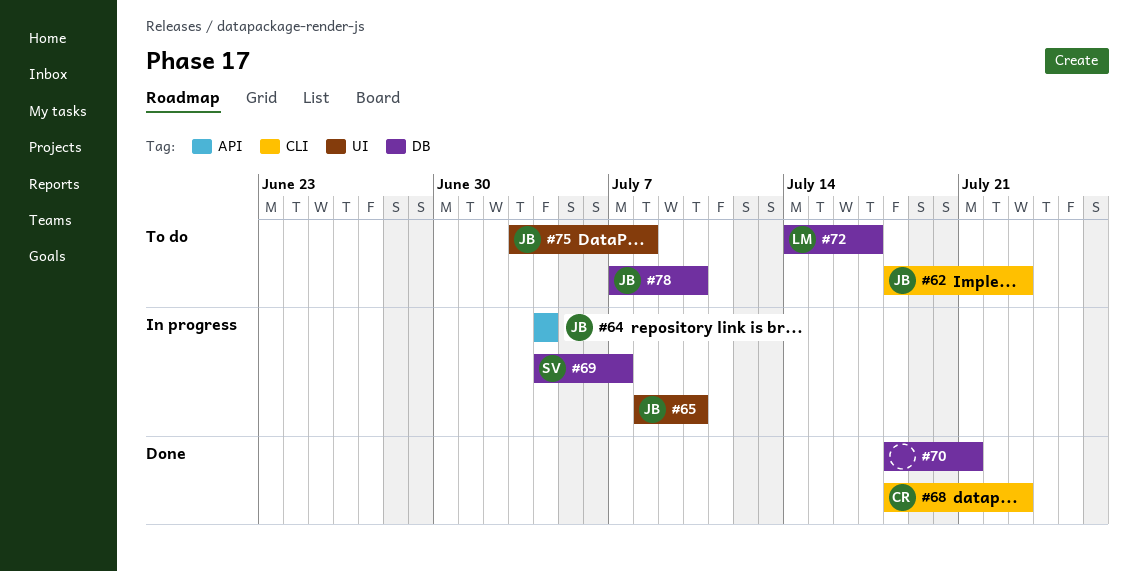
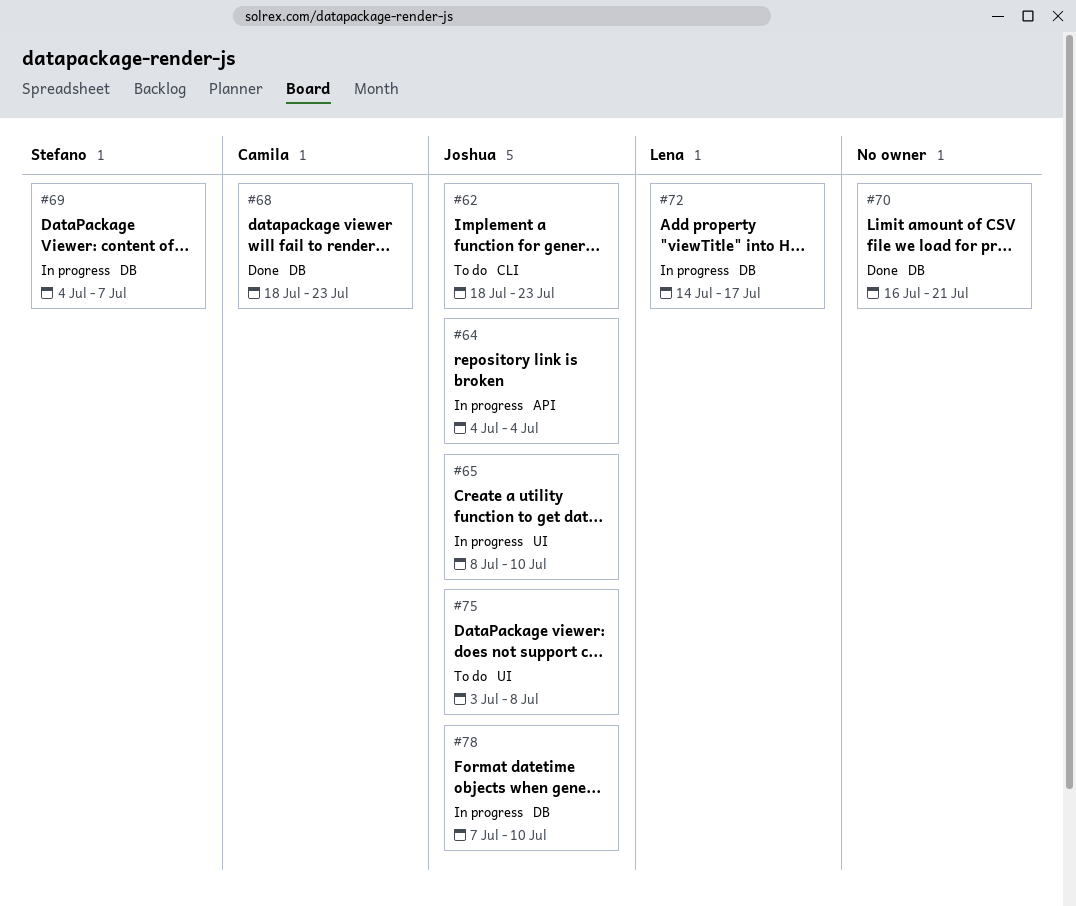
#68, label: CLI -> DB
#70, start: Jul 18 -> Jul 16
#72, status: To do -> In progress
#78, status: To do -> In progress

